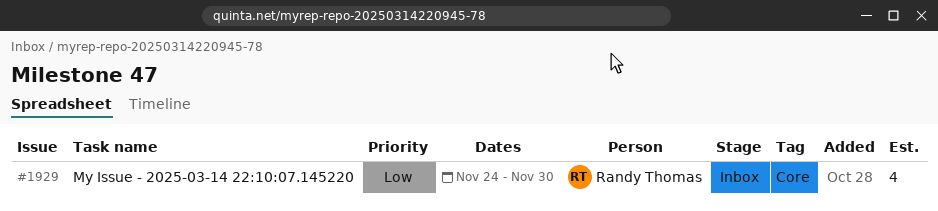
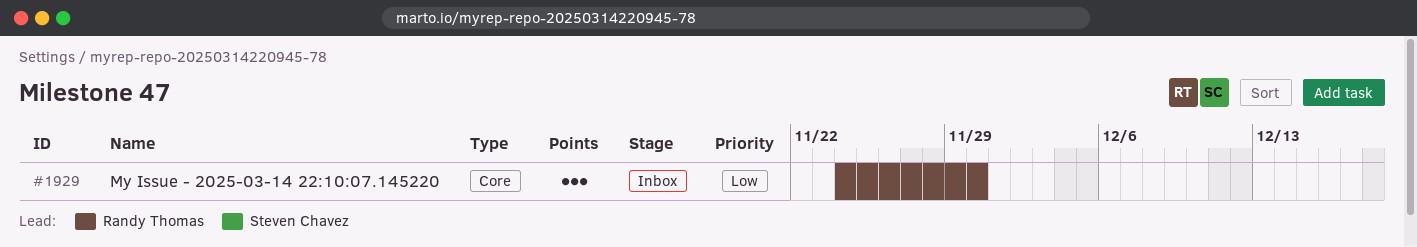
#1929, estimate: 4 -> 3

